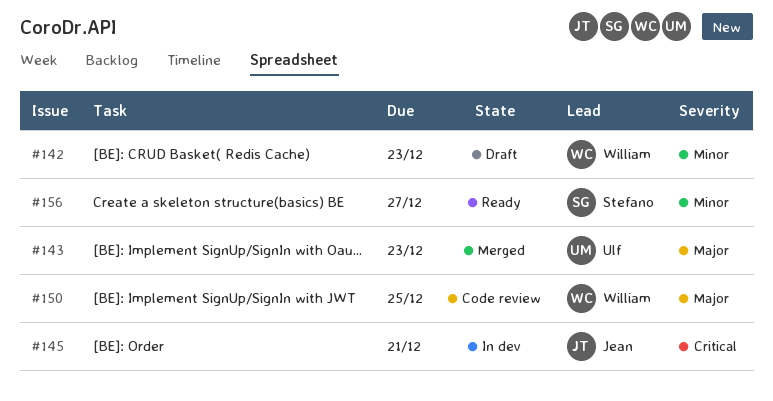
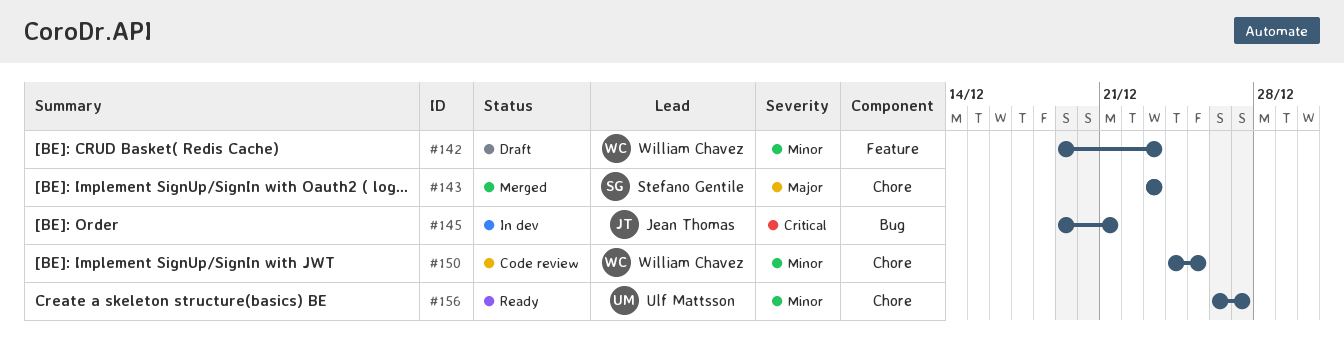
#143, owner: Ulf Mattsson -> Stefano Gentile
#150, priority: Major -> Minor
#156, owner: Stefano Gentile -> Ulf Mattsson

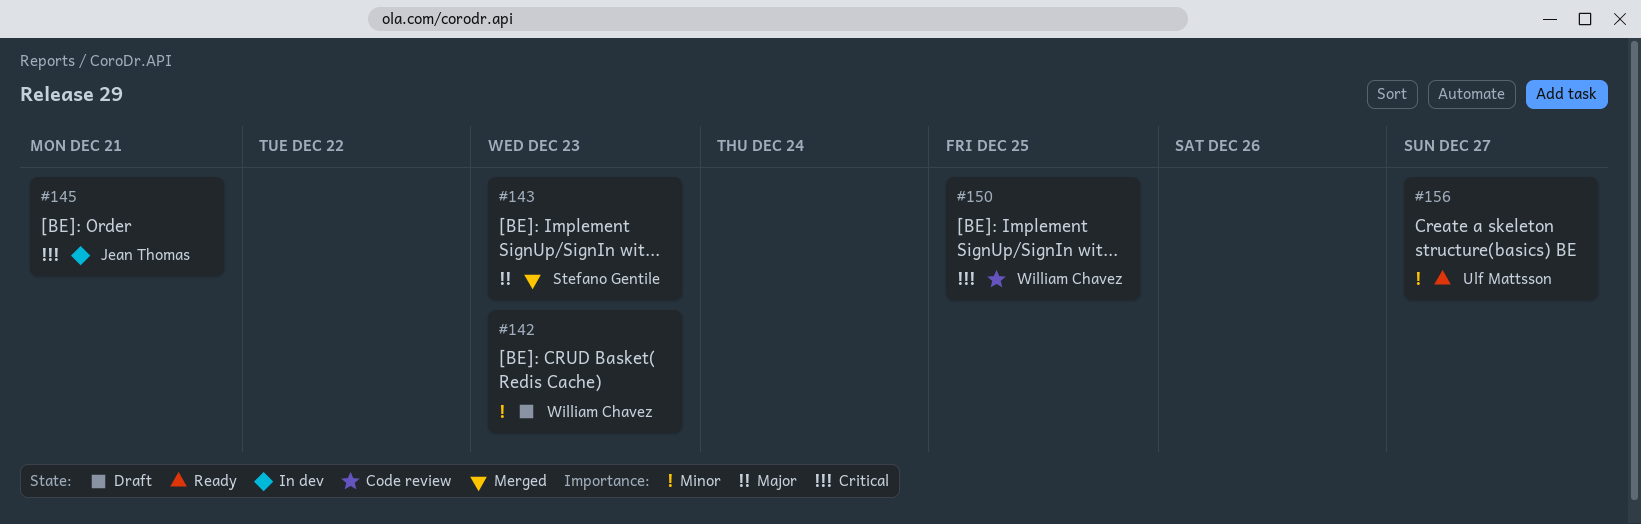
#150, priority: Minor -> Critical

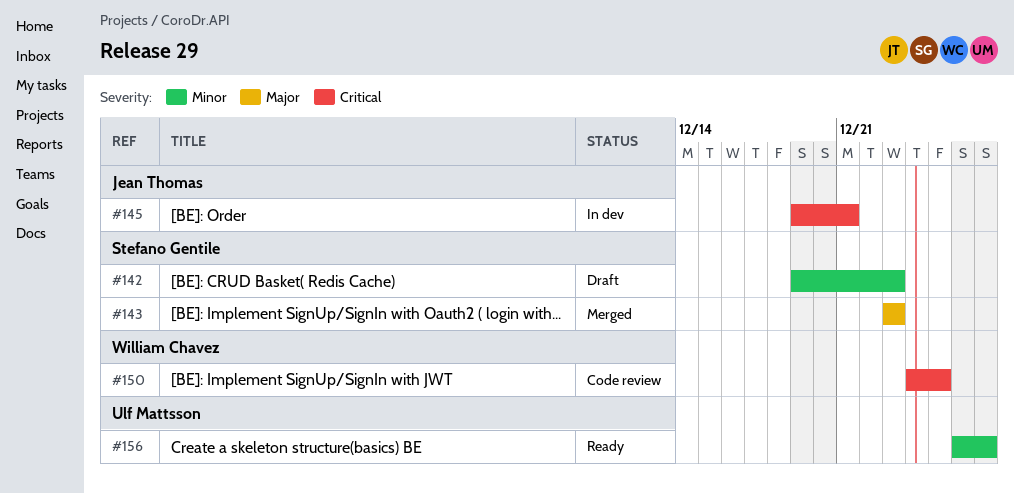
#142, owner: William Chavez -> Stefano Gentile

